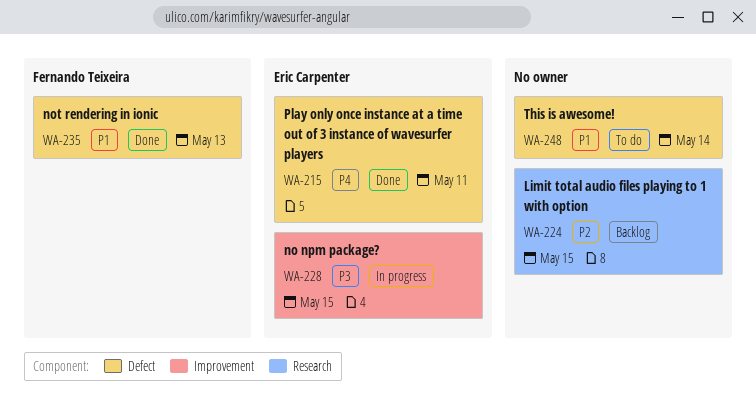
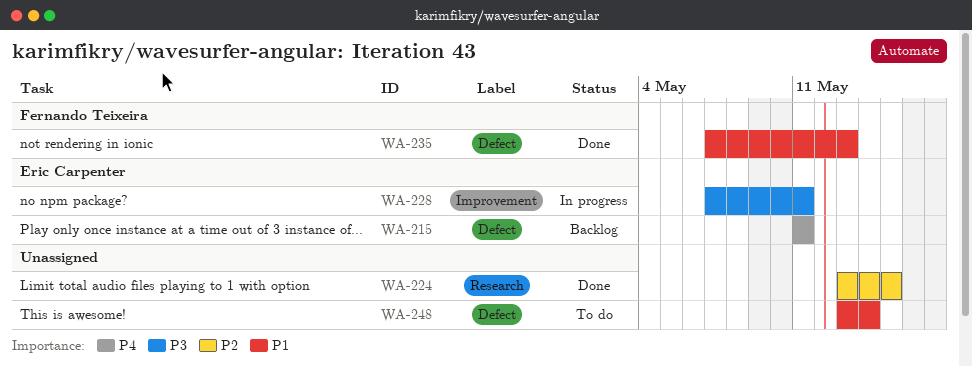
WA-215, status: Done -> Backlog
WA-224, status: Backlog -> Done
WA-228, due: May 15 -> May 11

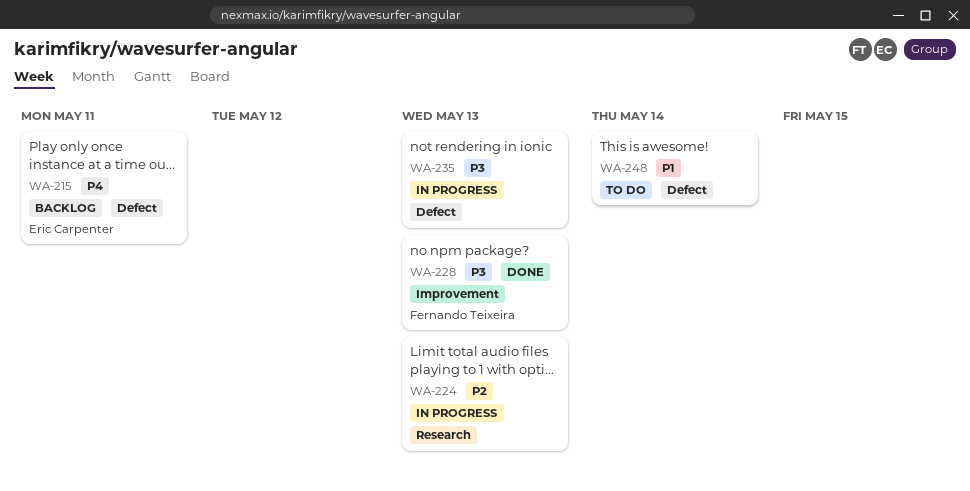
WA-224, status: Done -> In progress
WA-224, due: May 15 -> May 13
WA-228, status: In progress -> Done
WA-228, owner: Eric Carpenter -> Fernando Teixeira
WA-228, due: May 11 -> May 13
WA-235, status: Done -> In progress
WA-235, owner: Fernando Teixeira -> none
WA-235, priority: P1 -> P3

